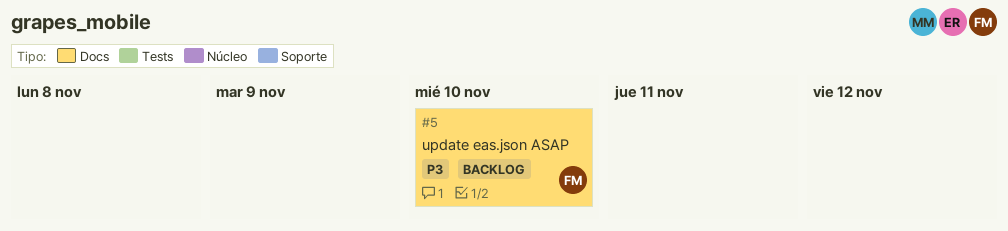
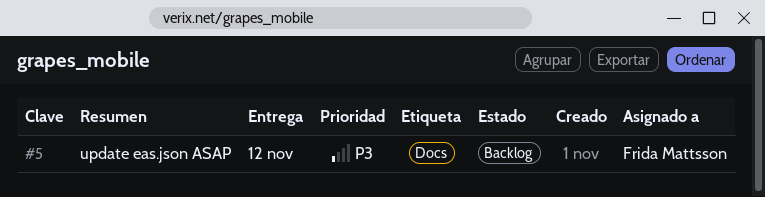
#5, due: Nov 10 -> Nov 12

